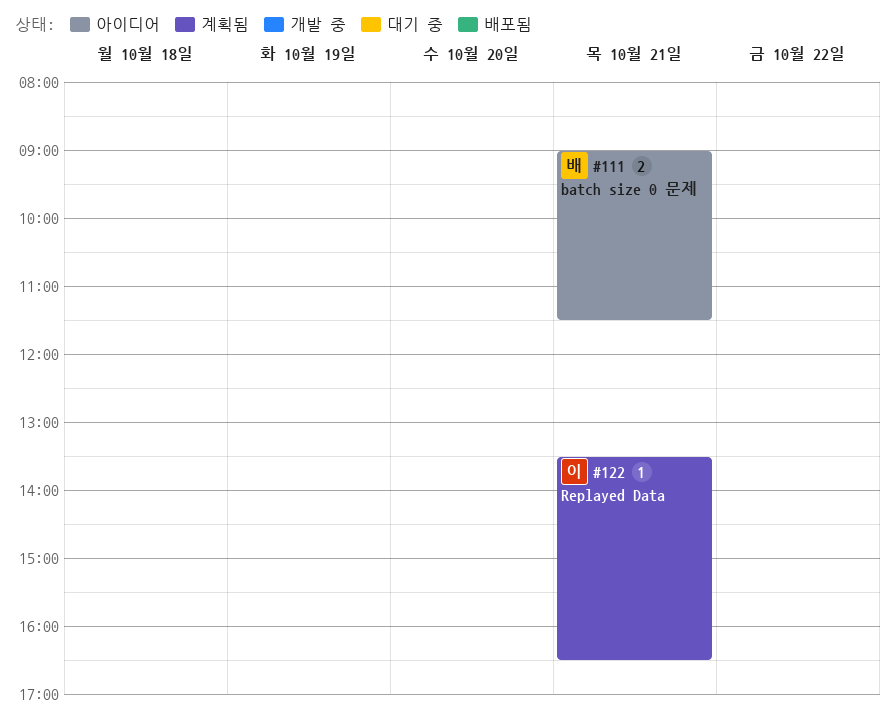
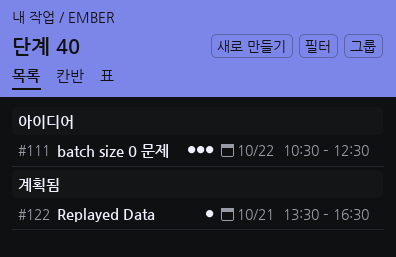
#111, estimate: 2 -> 3
#111, day: Oct 21 -> Oct 22
#111, begins: 09:00 -> 10:30
#111, ends: 11:30 -> 12:30

